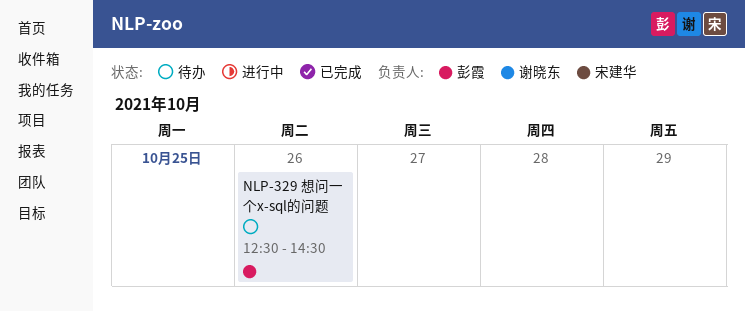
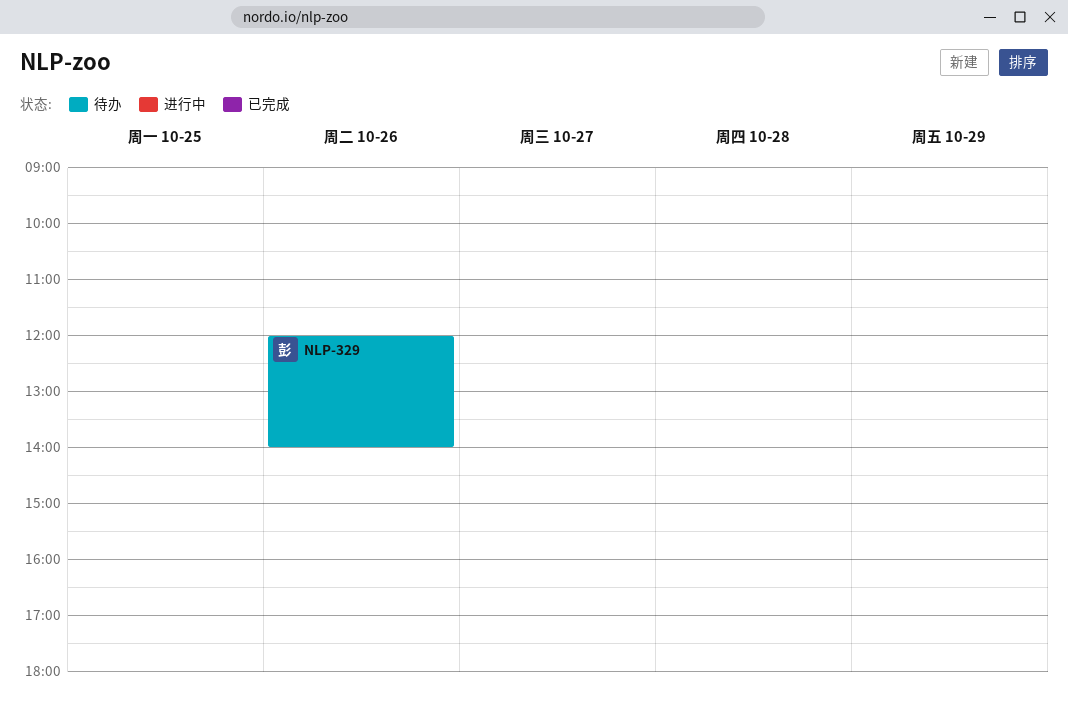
NLP-329, begins: 12:30 -> 12:00
NLP-329, ends: 14:30 -> 14:00

